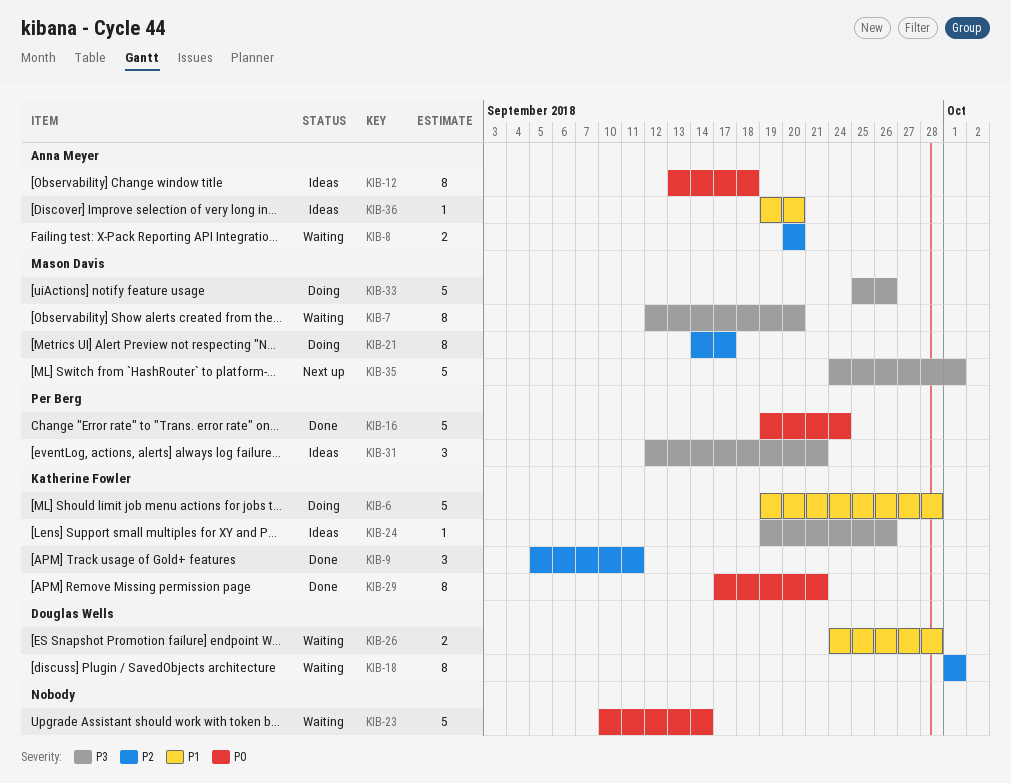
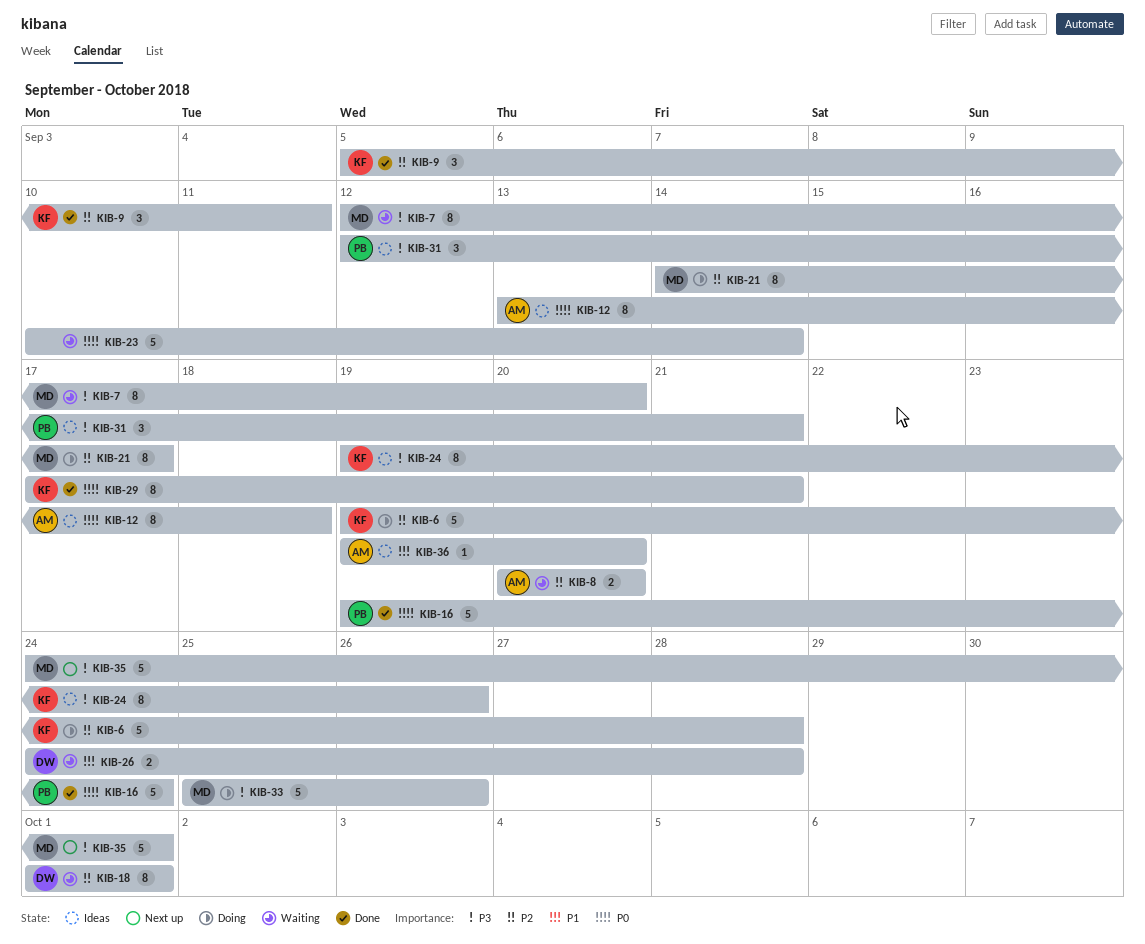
KIB-6, priority: P1 -> P2
KIB-24, estimate: 1 -> 8

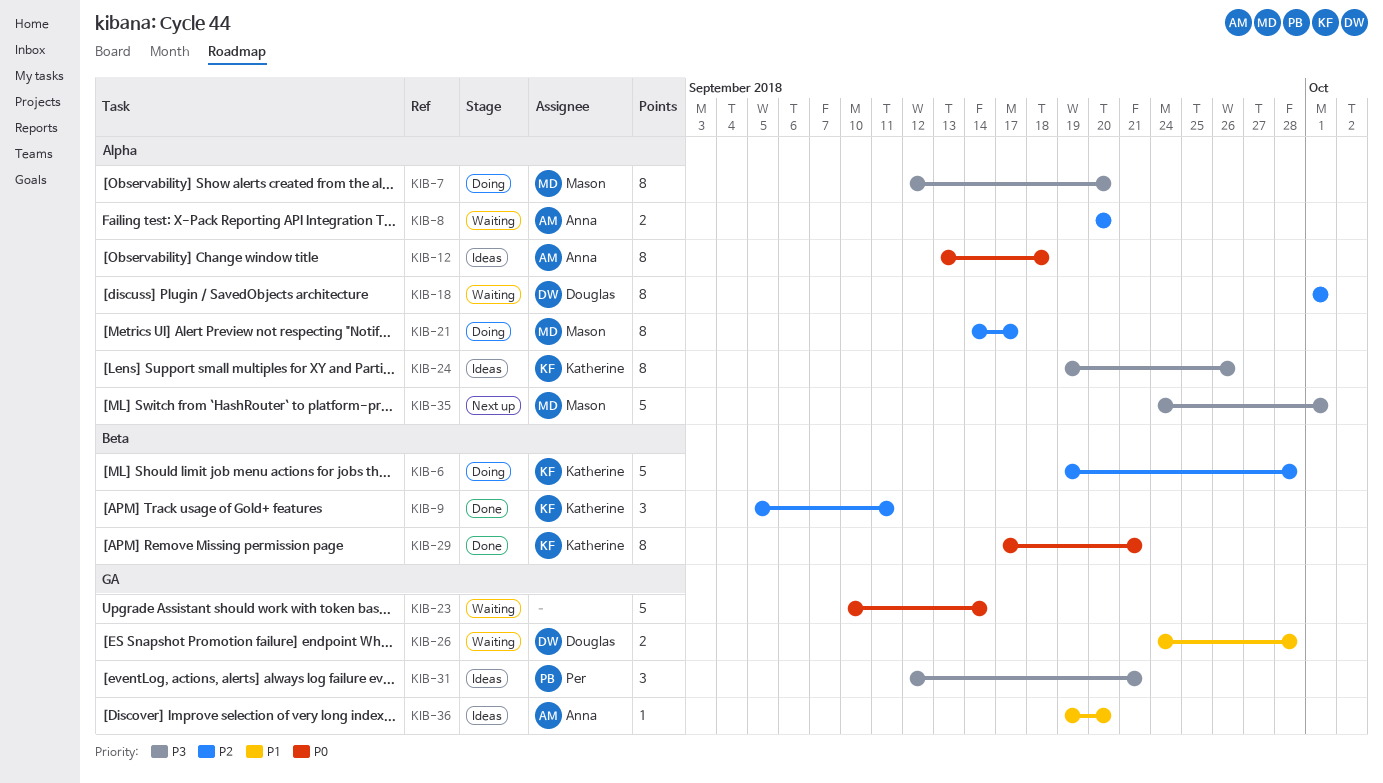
KIB-7, status: Waiting -> Doing
KIB-16: present -> none
KIB-33: present -> none

